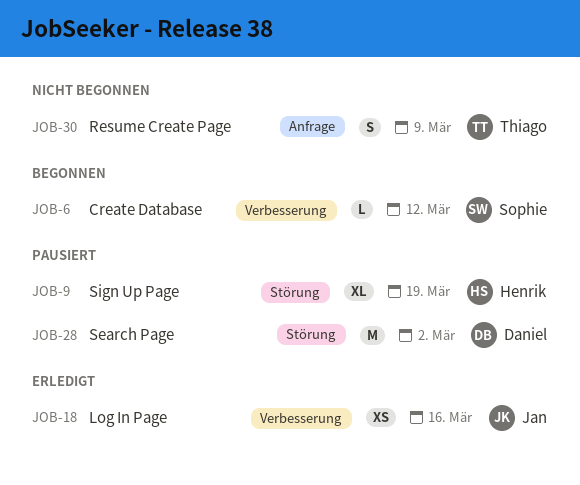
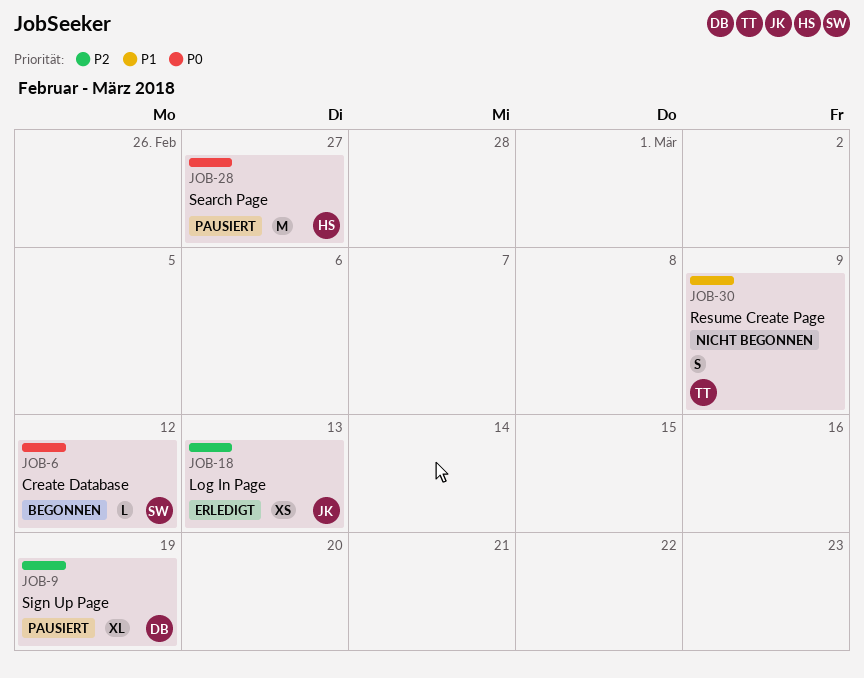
JOB-9, owner: Henrik -> Daniel
JOB-18, due: Mar 16 -> Mar 13
JOB-28, owner: Daniel -> Henrik
JOB-28, due: Mar 2 -> Feb 27

